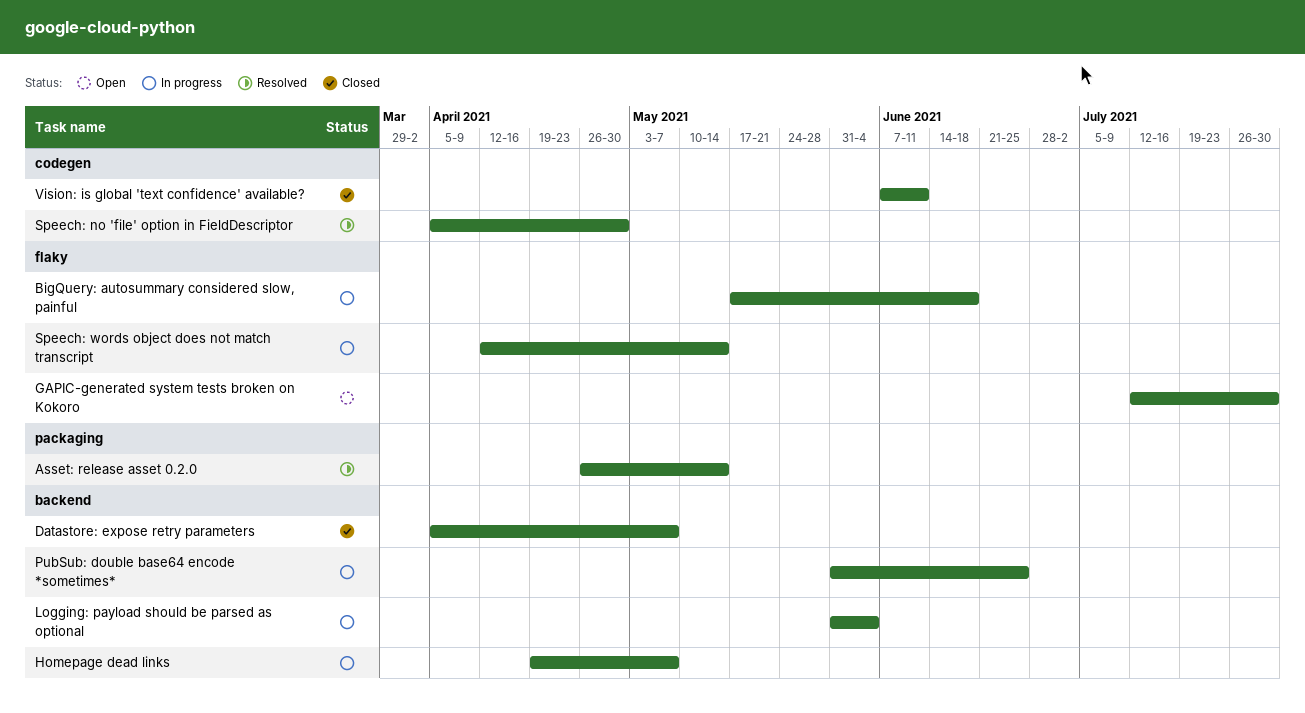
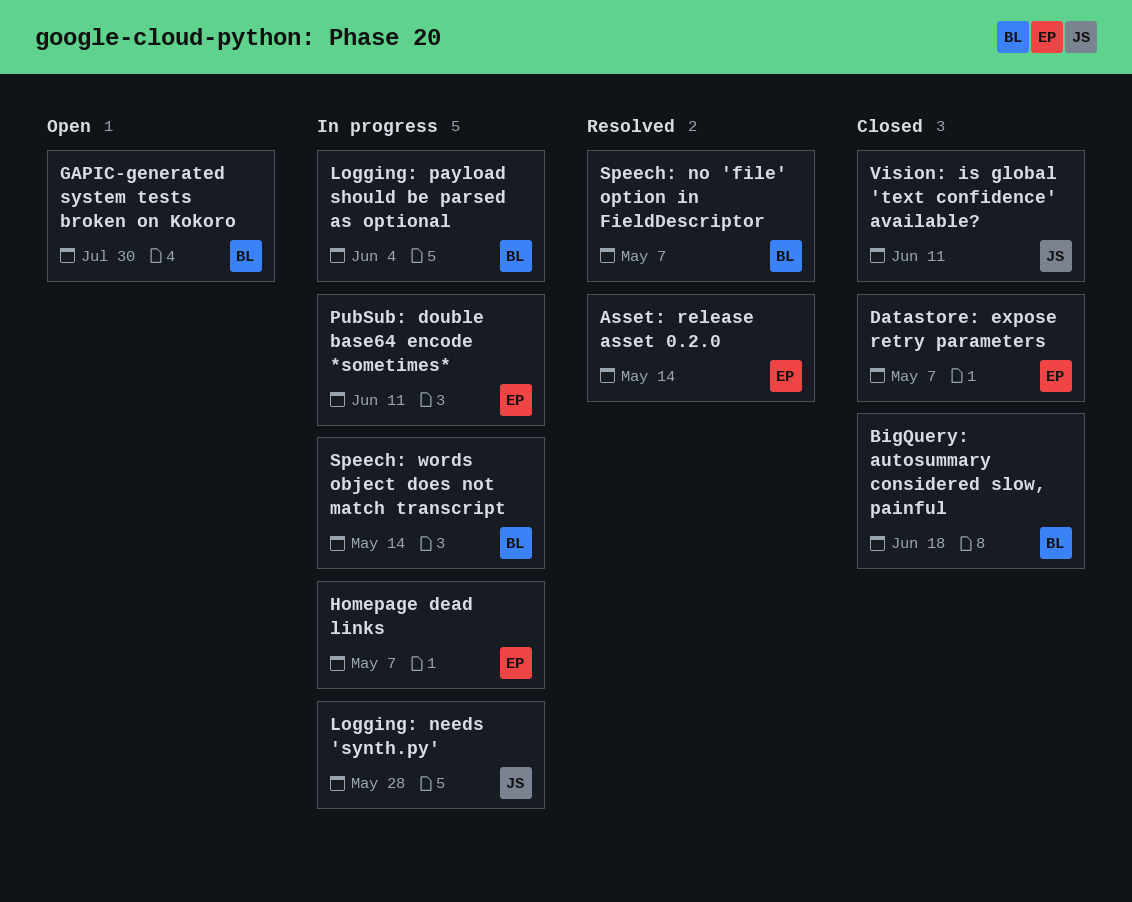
BigQuery: autosummary considered slow, painful, status: In progress -> Closed
Logging: needs 'synth.py': none -> present
PubSub: double base64 encode *sometimes*, due: Jun 25 -> Jun 11
Speech: no 'file' option in FieldDescriptor, due: Apr 30 -> May 7

